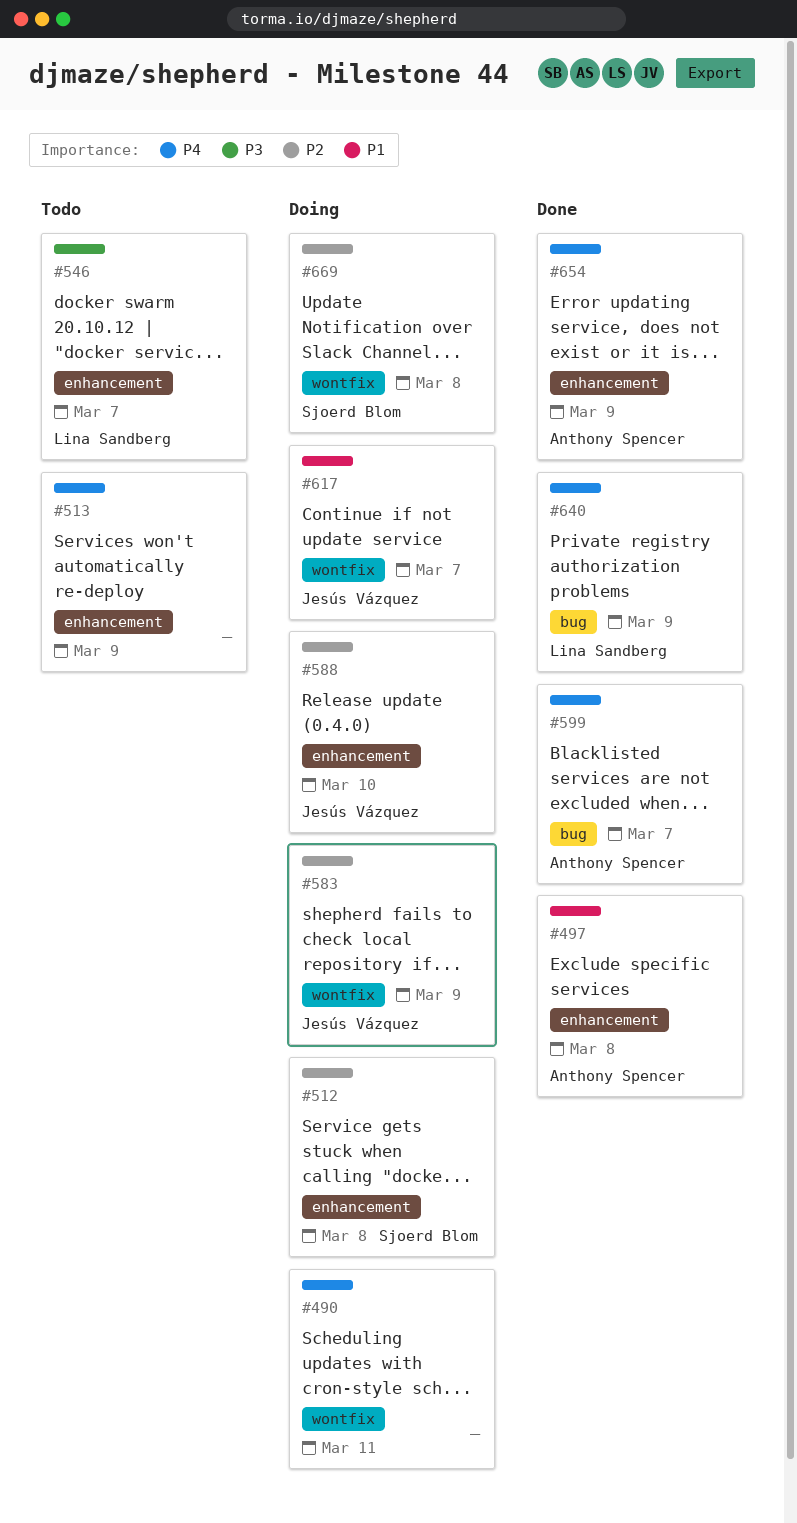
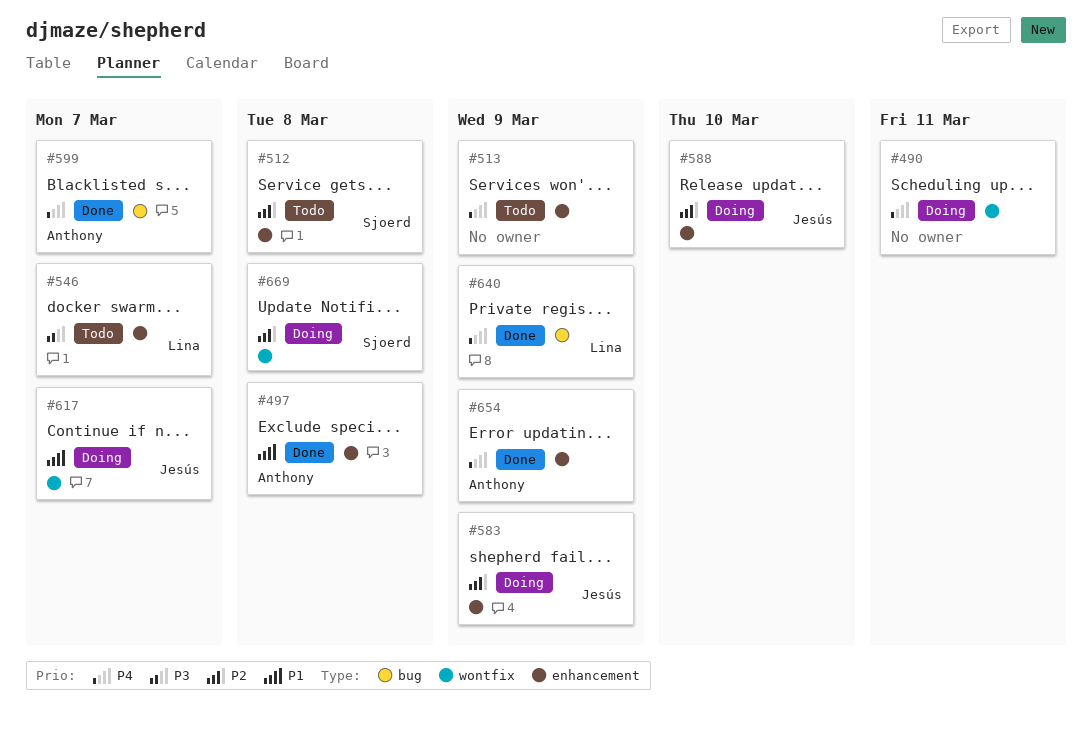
#512, status: Doing -> Todo
#583, label: wontfix -> enhancement

